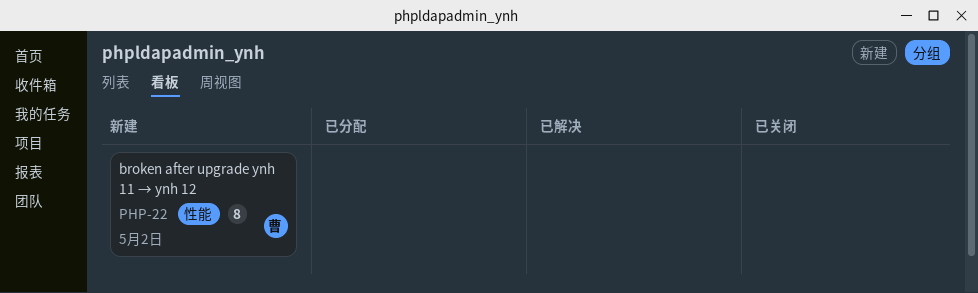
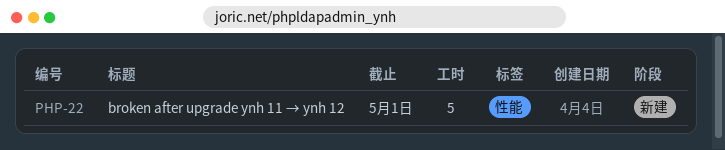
PHP-22, estimate: 8 -> 5
PHP-22, due: May 2 -> May 1

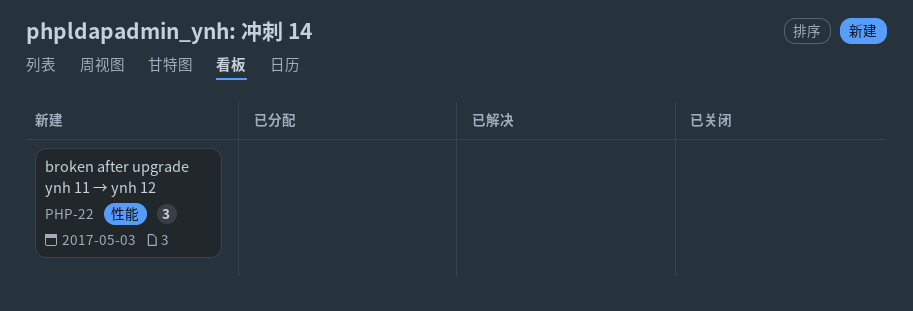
PHP-22, estimate: 5 -> 3
PHP-22, due: May 1 -> May 3

